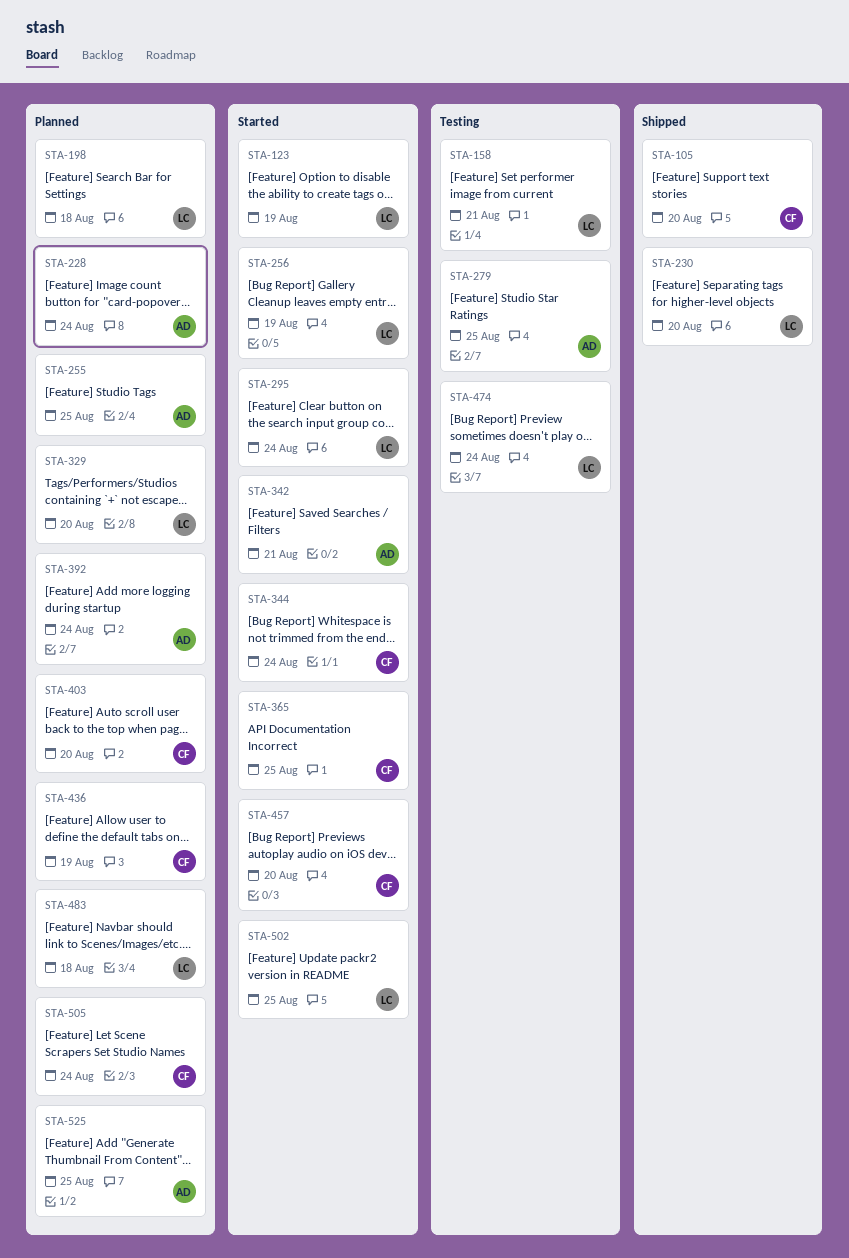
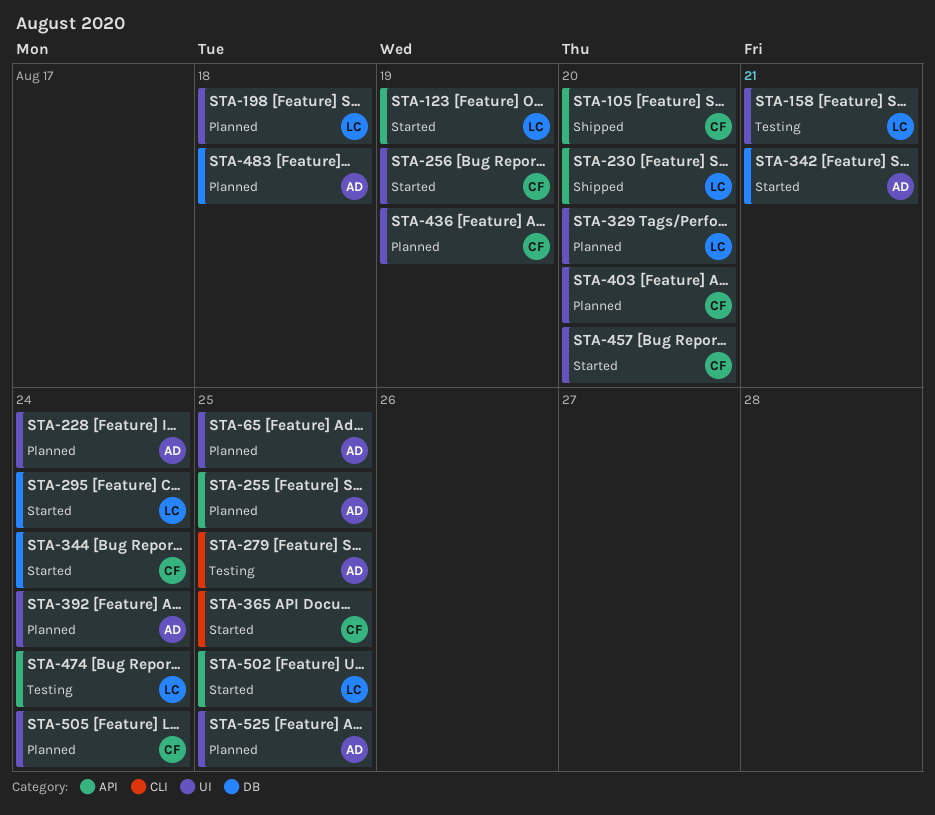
STA-65: none -> present
STA-256, owner: LC -> CF
STA-483, owner: LC -> AD

